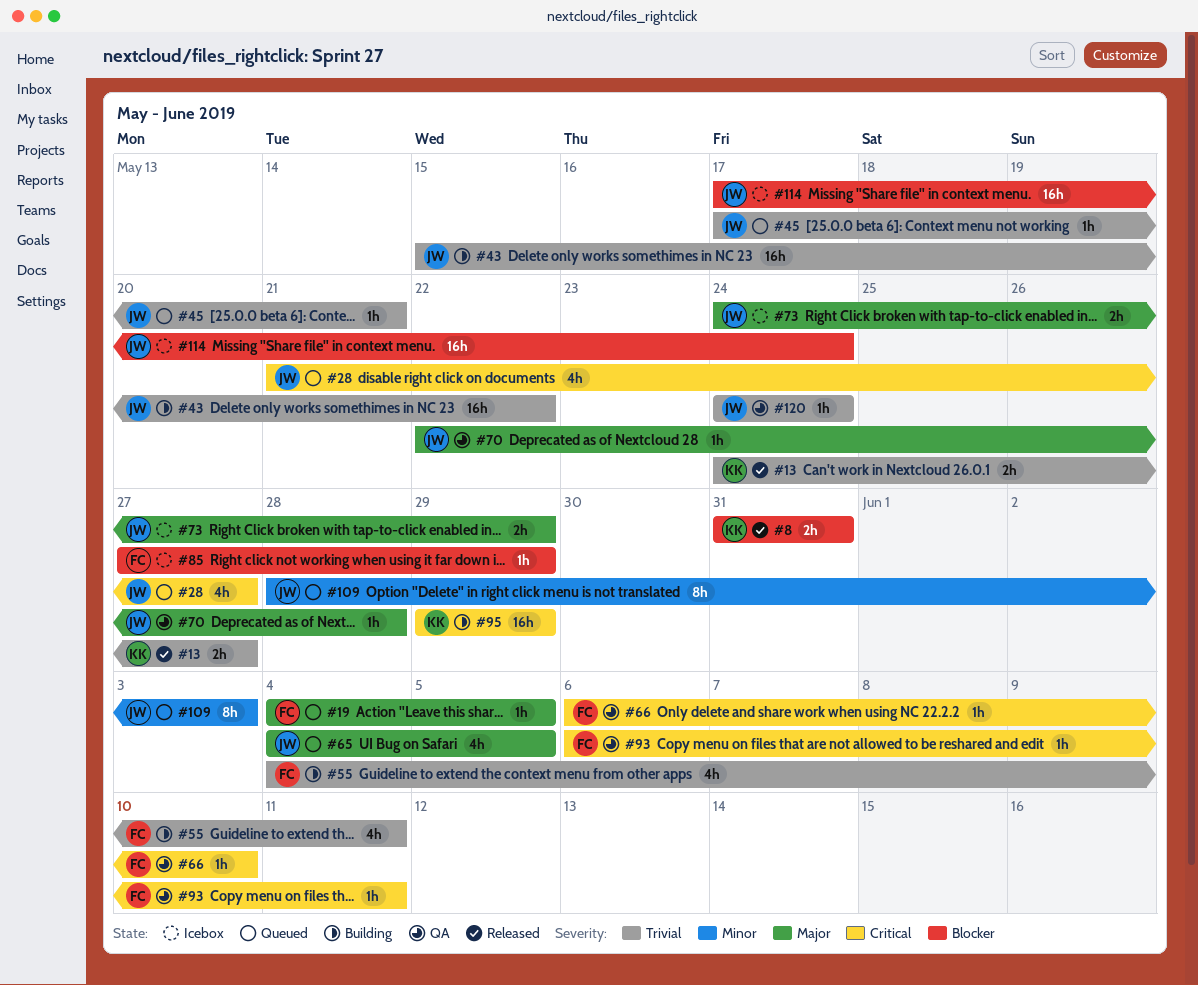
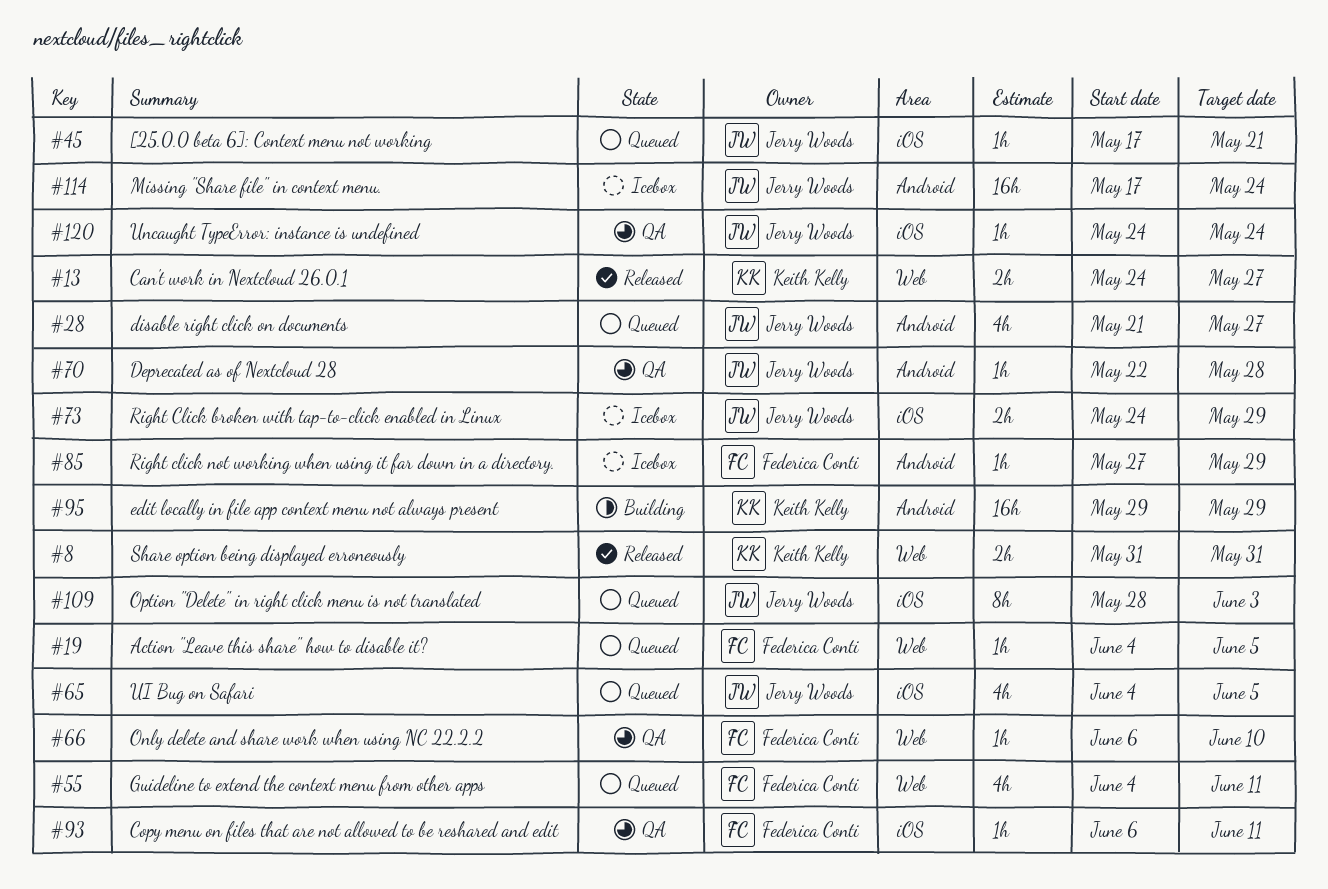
#43: present -> none
#55, status: Building -> Queued

